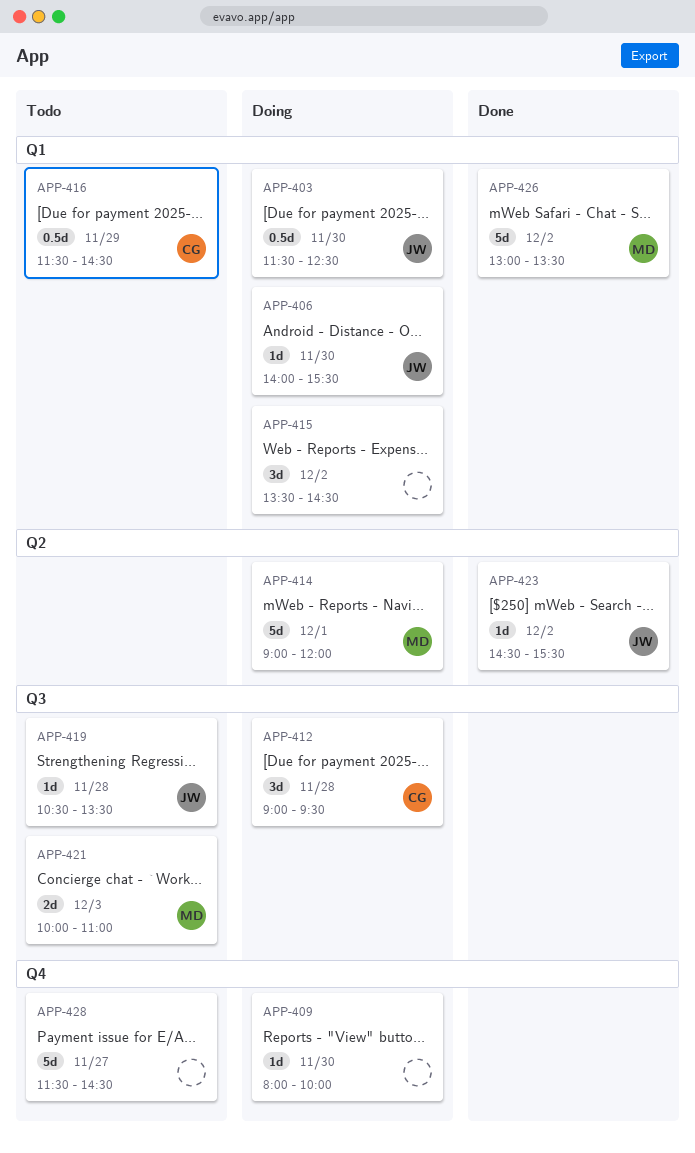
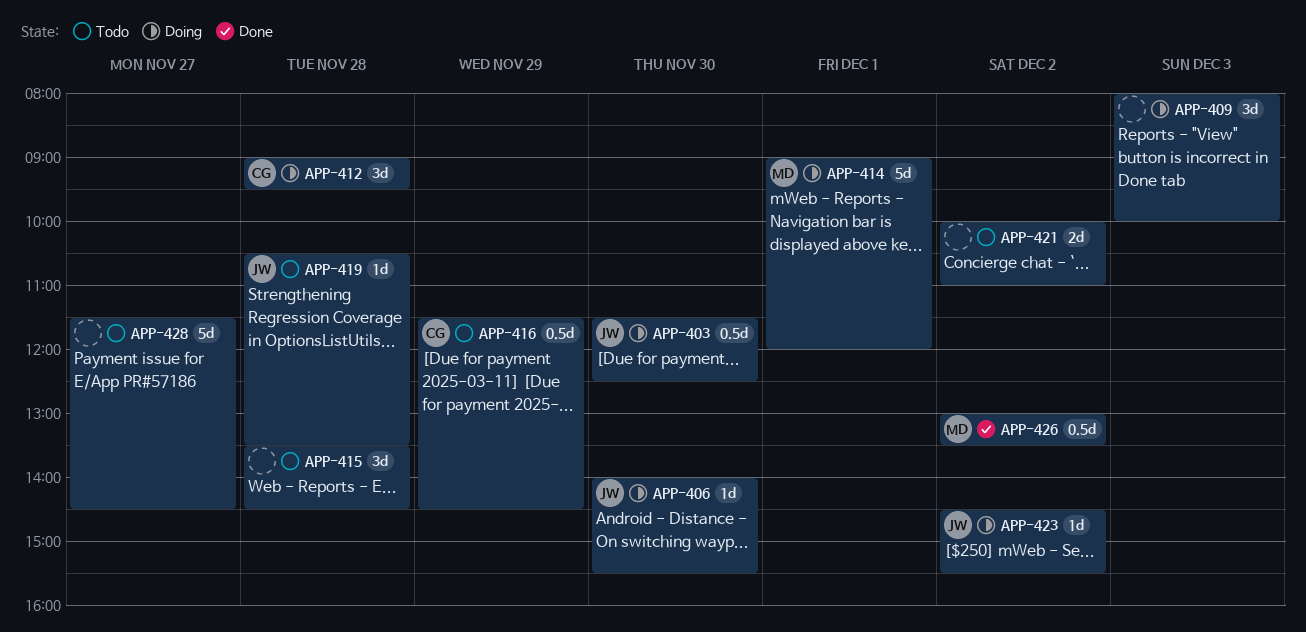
APP-409, estimate: 1d -> 3d
APP-409, day: Nov 30 -> Dec 3
APP-415, status: Doing -> Todo
APP-415, day: Dec 2 -> Nov 28
APP-421, owner: MD -> none
APP-421, day: Dec 3 -> Dec 2
APP-423, status: Done -> Doing
APP-426, estimate: 5d -> 0.5d

